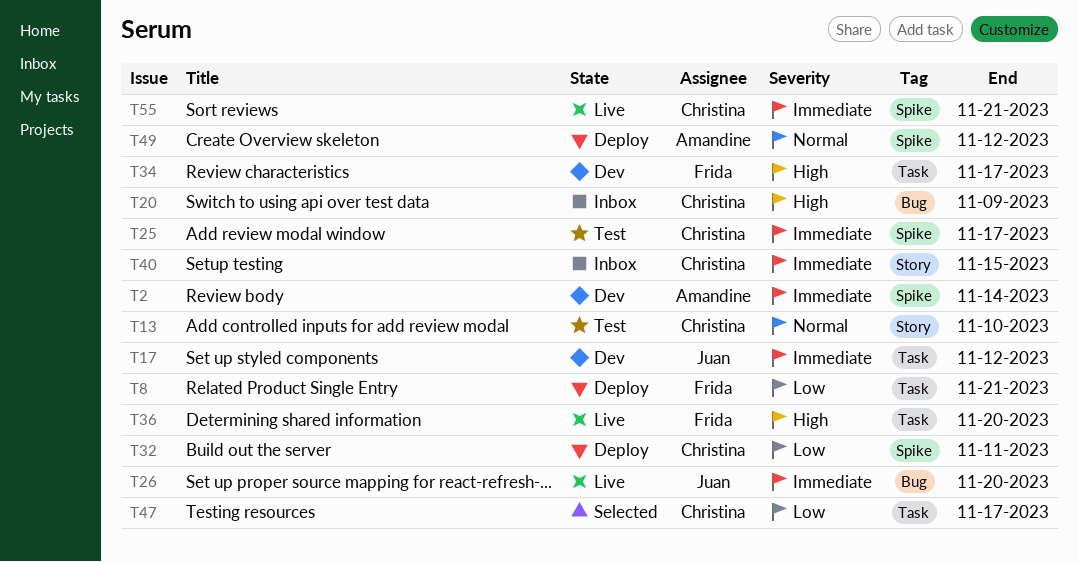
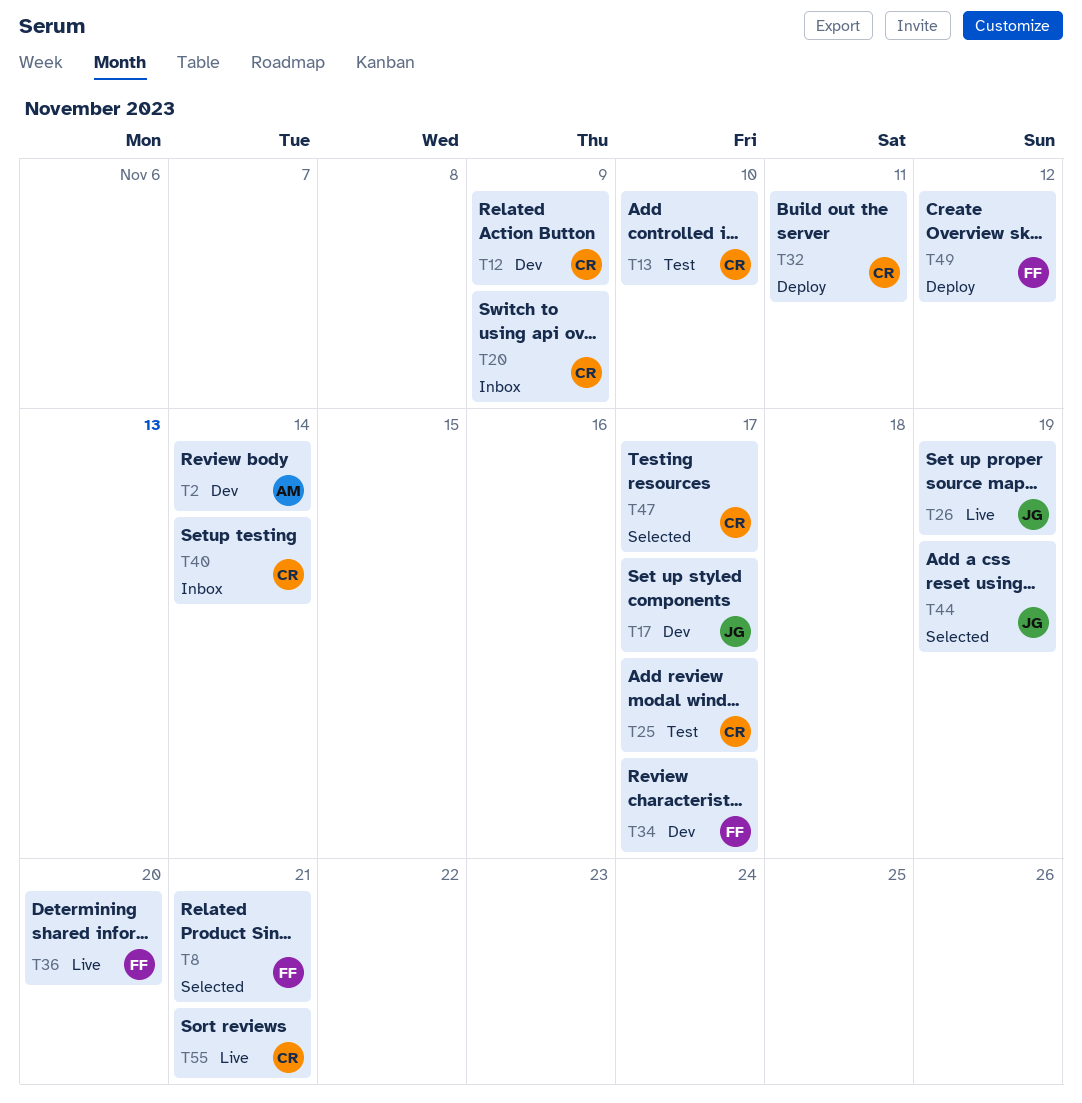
T8, status: Deploy -> Selected
T12: none -> present
T17, due: Nov 12 -> Nov 17
T26, due: Nov 20 -> Nov 19
T40, due: Nov 15 -> Nov 14
T44: none -> present
T49, owner: Amandine -> Frida

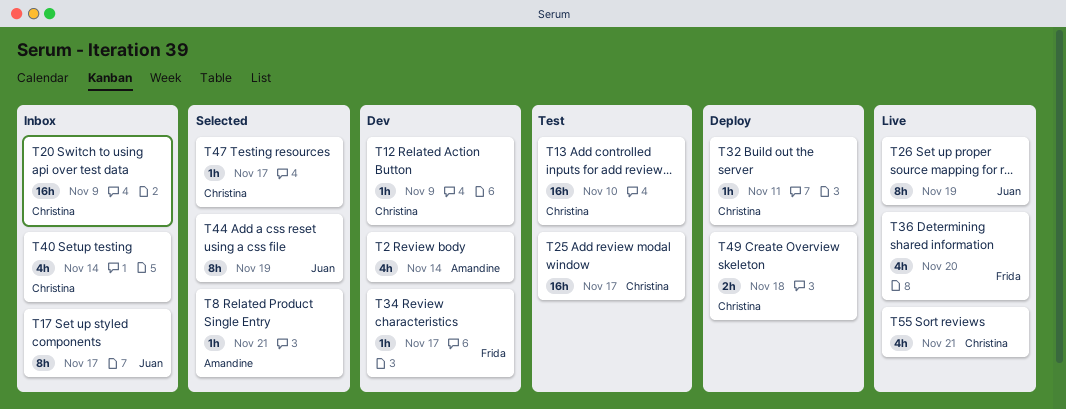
T8, owner: Frida -> Amandine
T17, status: Dev -> Inbox
T49, owner: Frida -> Christina
T49, due: Nov 12 -> Nov 18

